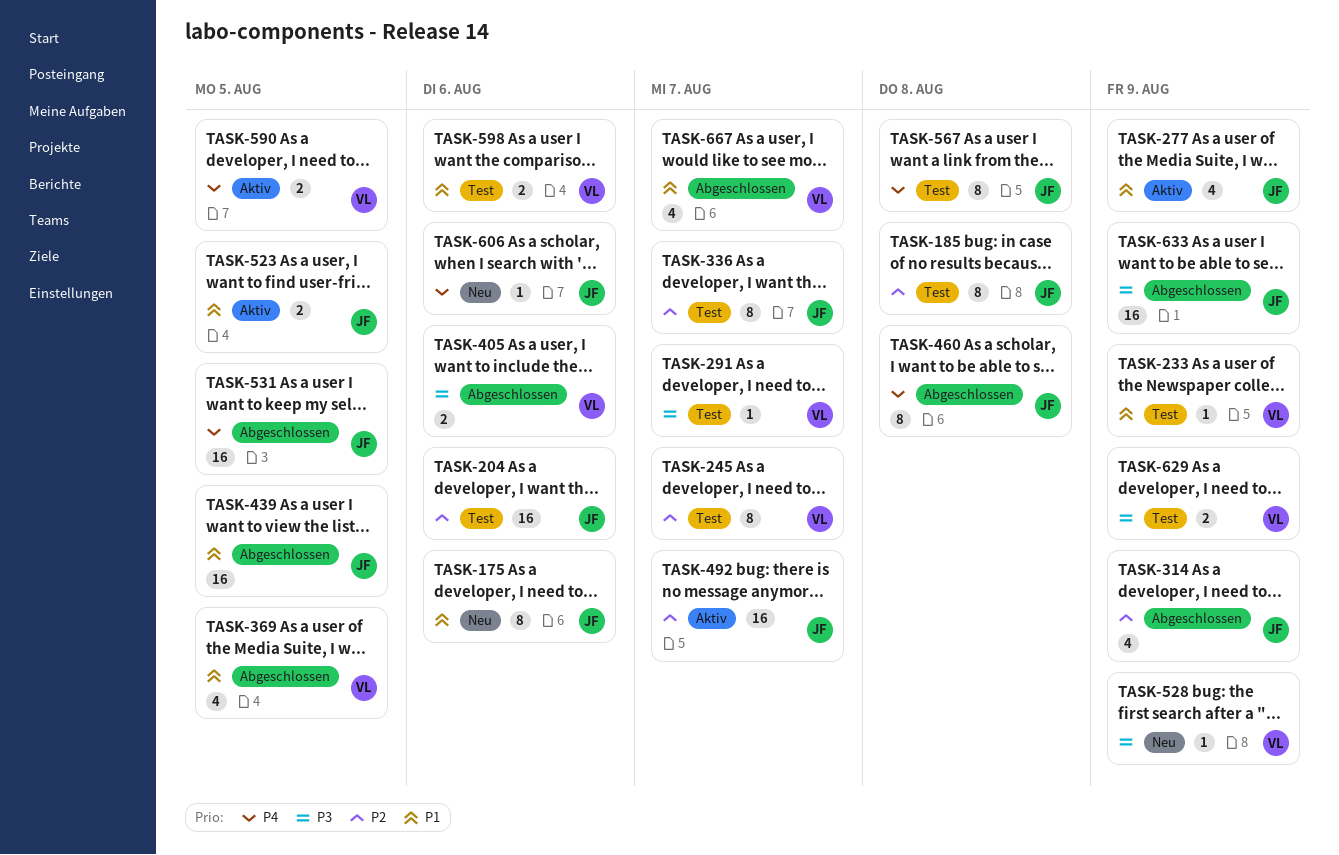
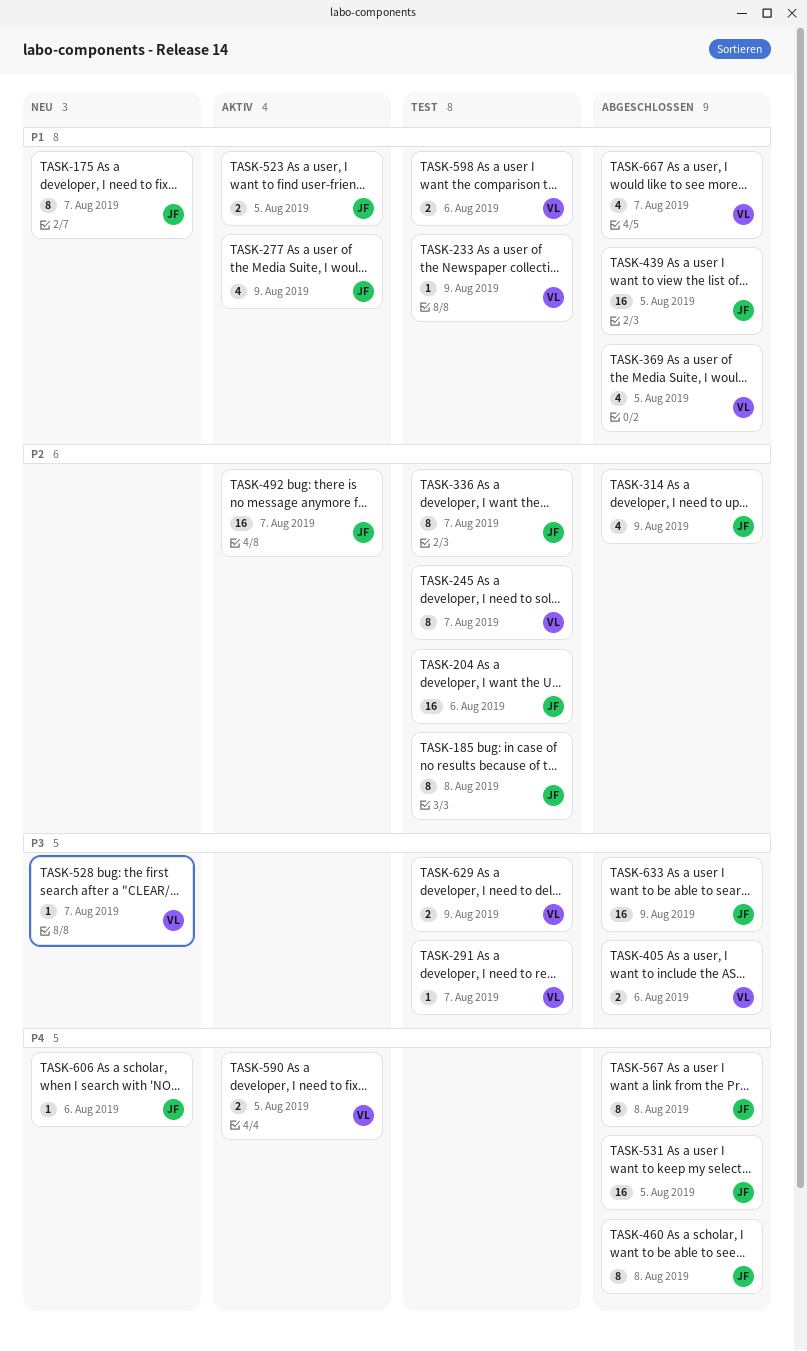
TASK-175, due: Aug 6 -> Aug 7
TASK-528, due: Aug 9 -> Aug 7
TASK-567, status: Test -> Abgeschlossen

